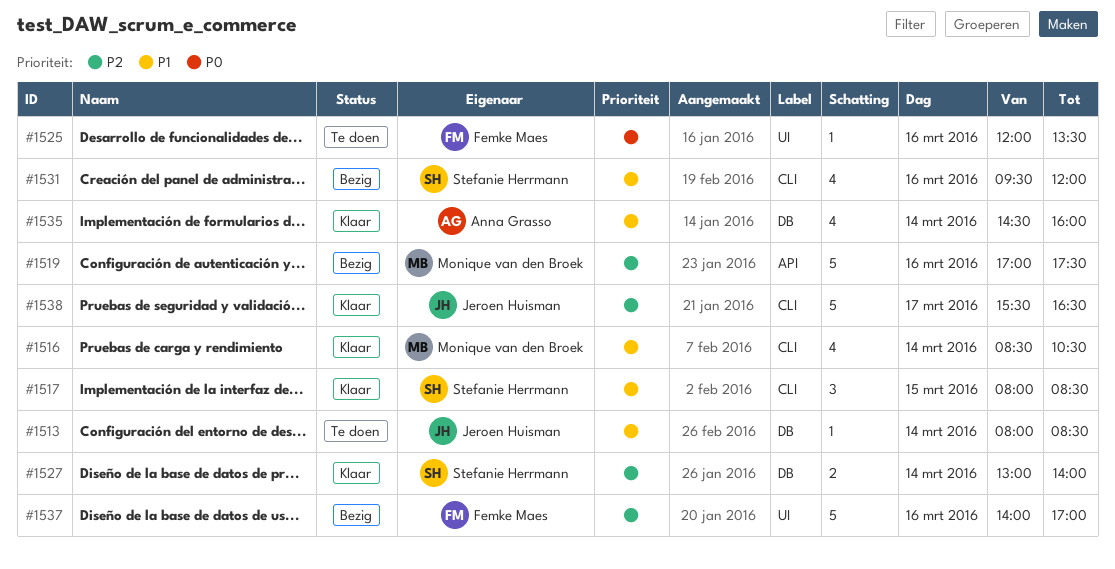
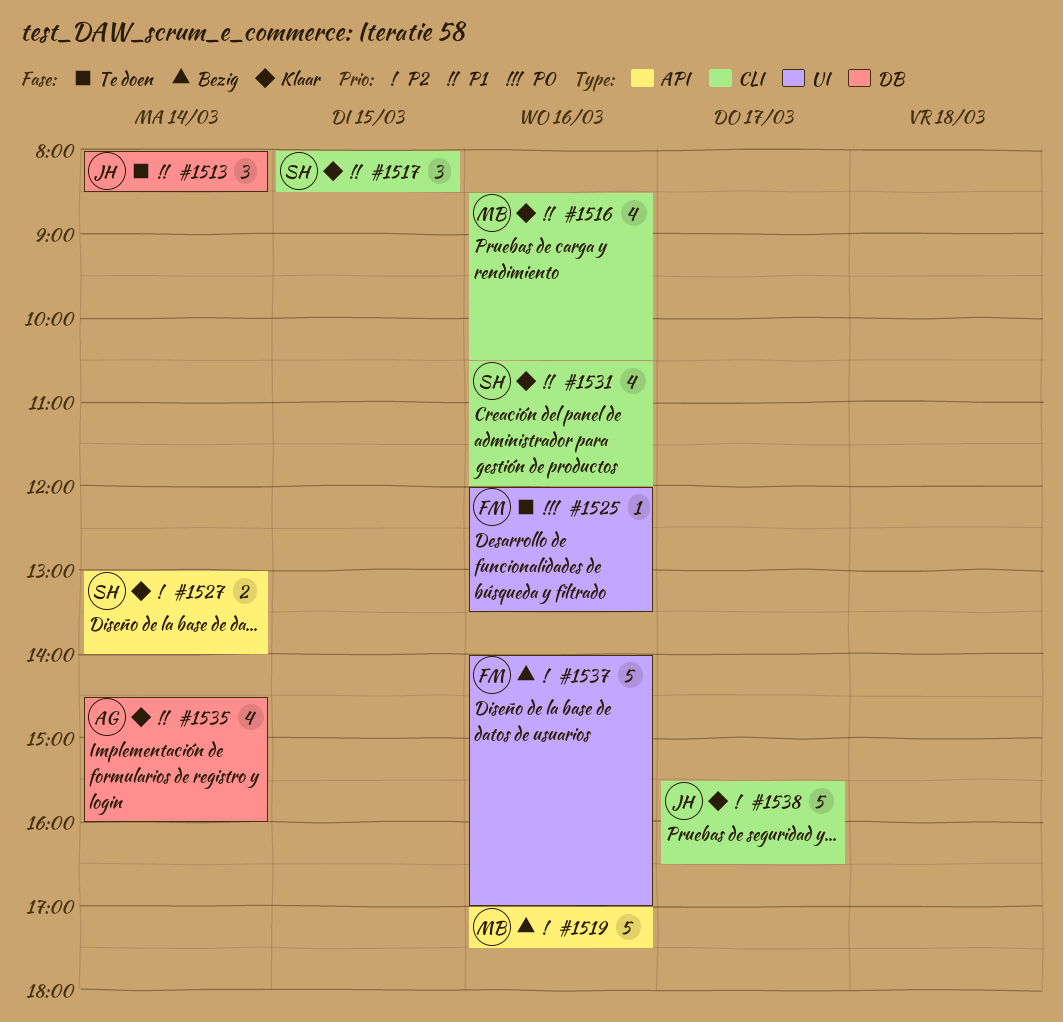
#1513, estimate: 1 -> 3
#1516, day: Mar 14 -> Mar 16
#1527, label: DB -> API
#1531, status: Bezig -> Klaar
#1531, begins: 09:30 -> 10:30

